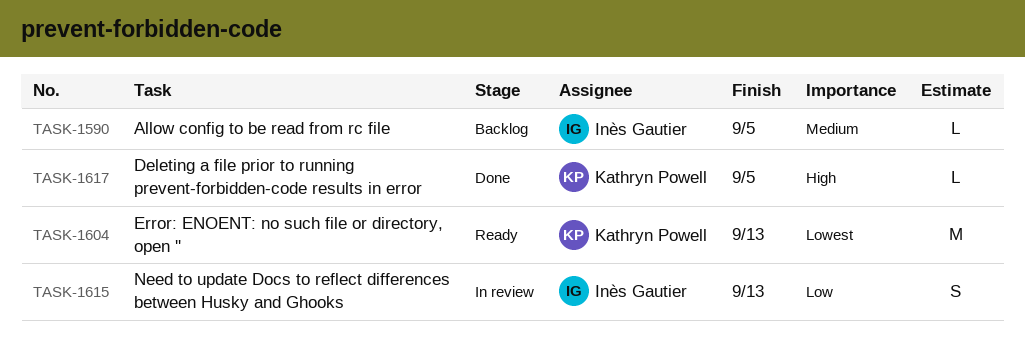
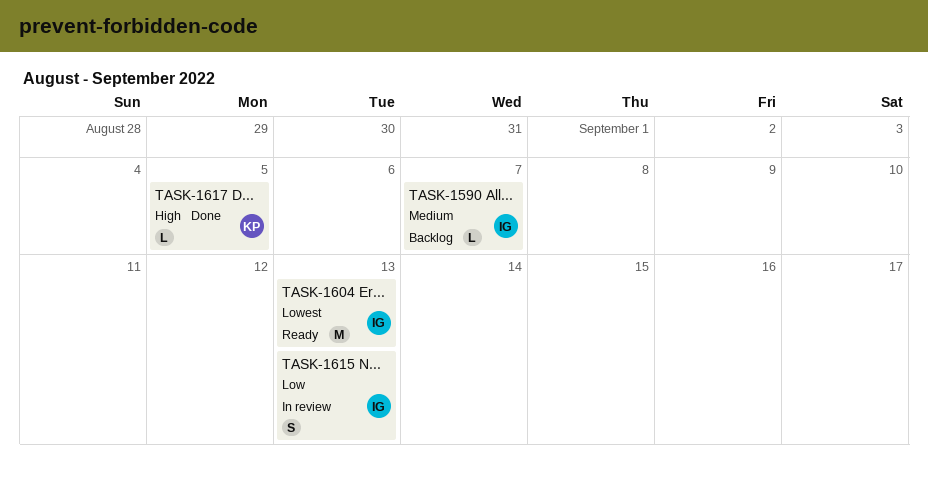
TASK-1590, due: Sep 5 -> Sep 7
TASK-1604, owner: Kathryn Powell -> Inès Gautier

